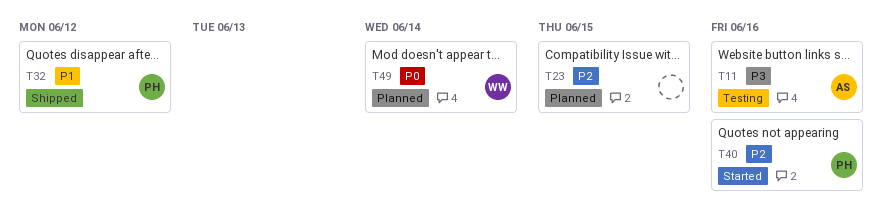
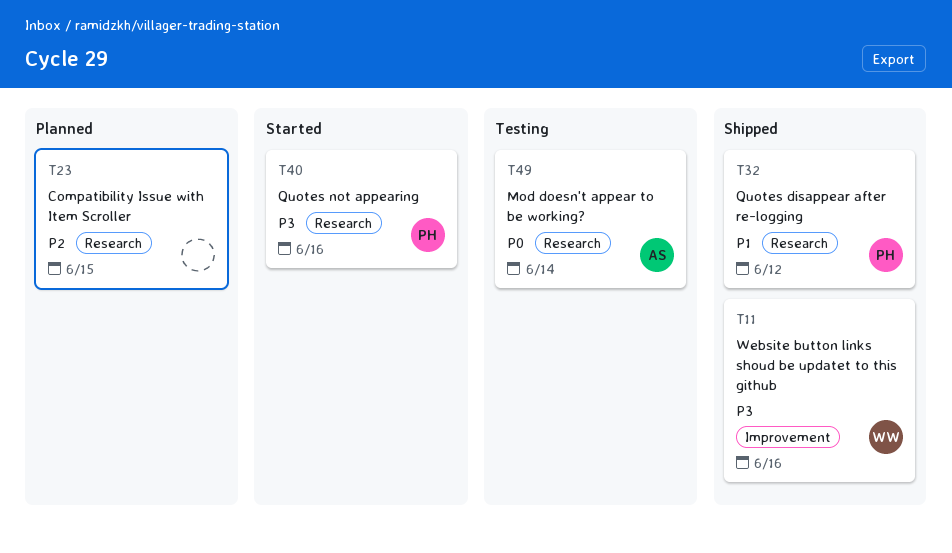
T11, status: Testing -> Shipped
T11, owner: AS -> WW
T40, priority: P2 -> P3
T49, status: Planned -> Testing
T49, owner: WW -> AS

